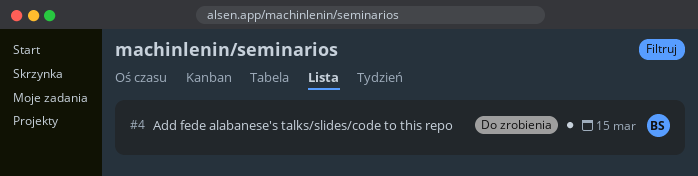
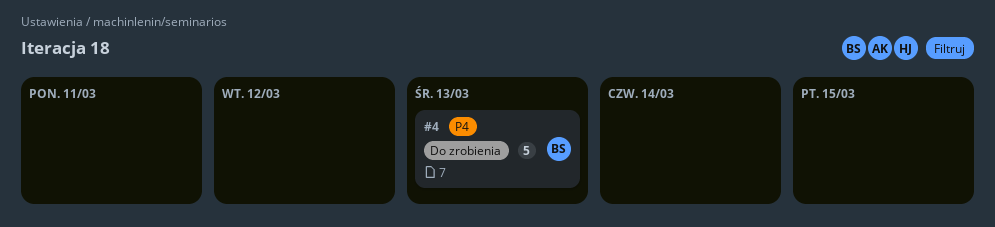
#4, estimate: 1 -> 5
#4, due: Mar 15 -> Mar 13

